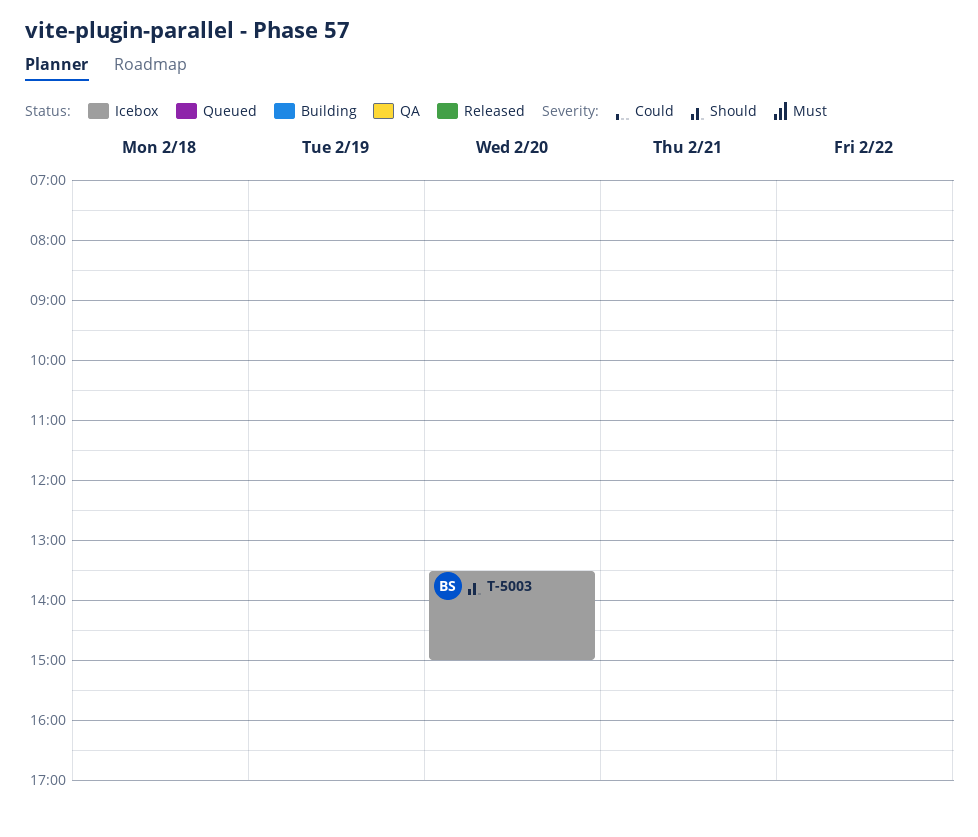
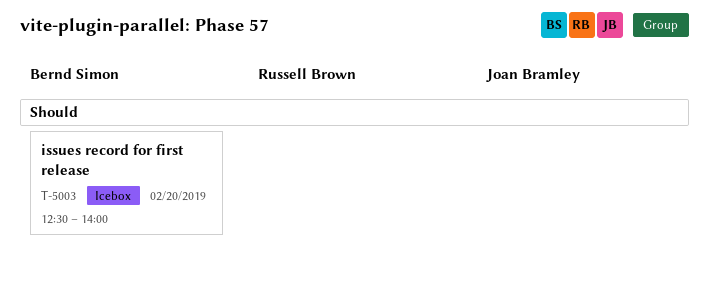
T-5003, begins: 13:30 -> 12:30
T-5003, ends: 15:00 -> 14:00

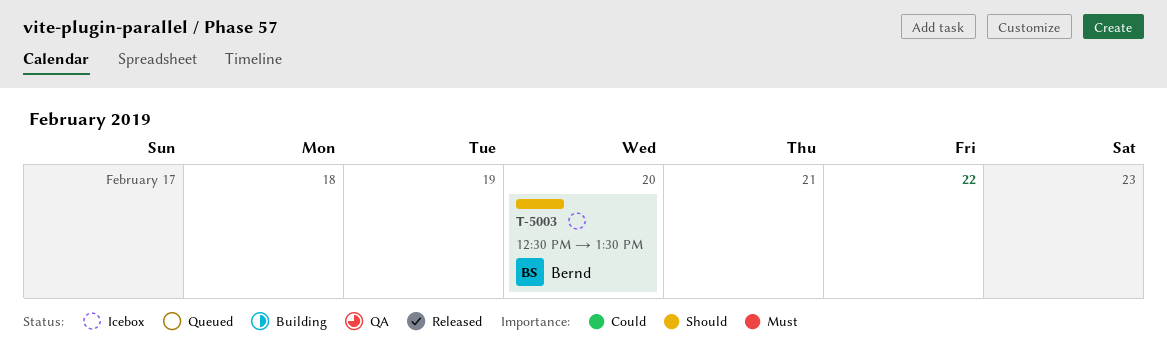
T-5003, ends: 14:00 -> 13:30

